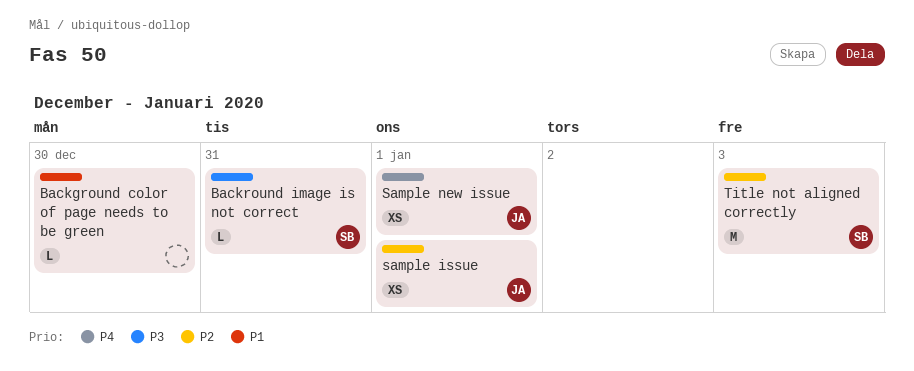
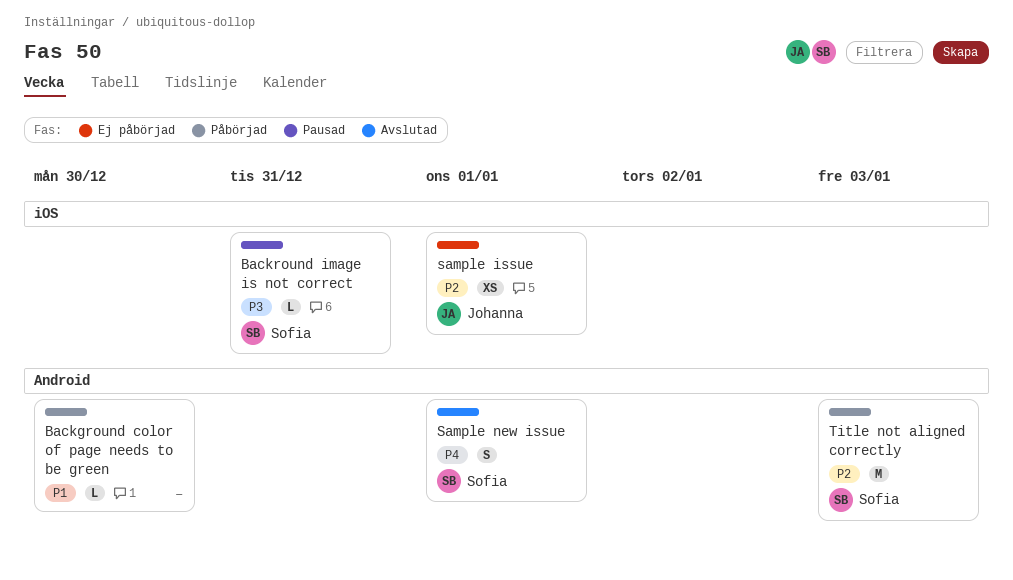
Sample new issue, owner: Johanna -> Sofia
Sample new issue, estimate: XS -> S

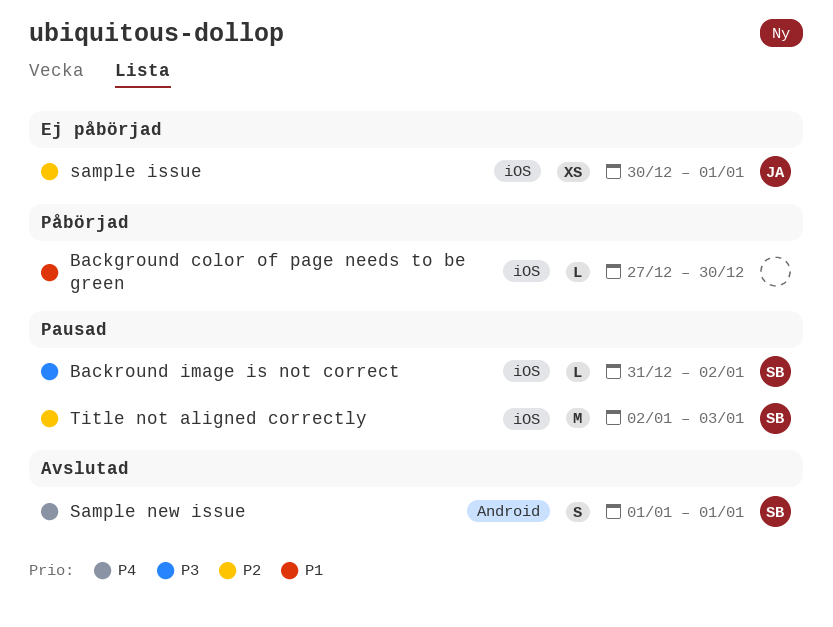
Background color of page needs to be green, label: Android -> iOS
Backround image is not correct, due: Dec 31 -> Jan 2
Title not aligned correctly, status: Påbörjad -> Pausad
Title not aligned correctly, label: Android -> iOS

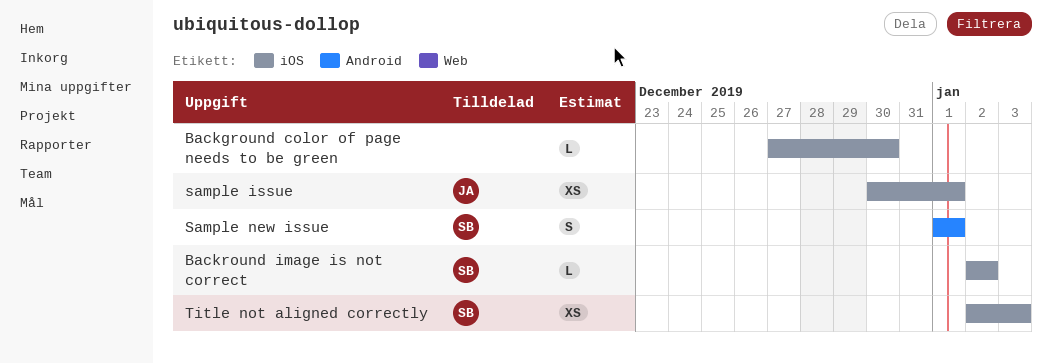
Backround image is not correct, start: Dec 31 -> Jan 2
Title not aligned correctly, estimate: M -> XS

